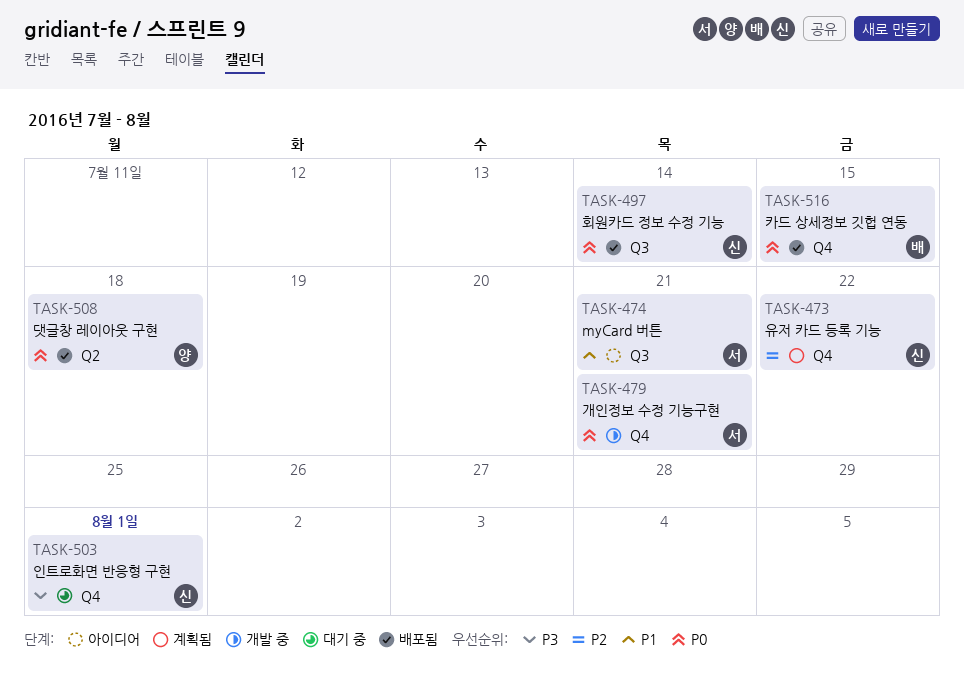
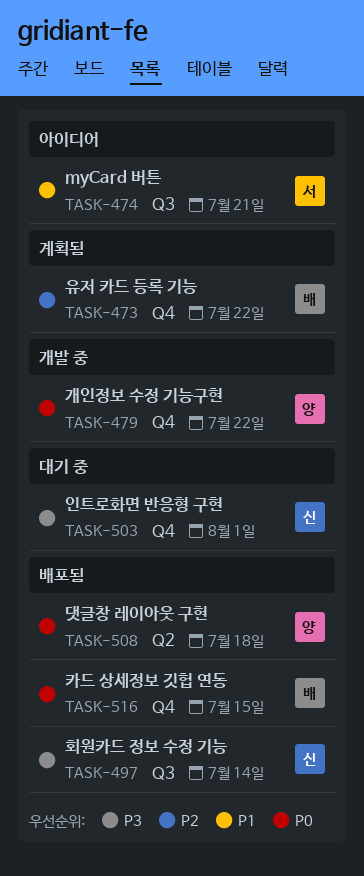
TASK-473, owner: 신 -> 배
TASK-479, owner: 서 -> 양
TASK-479, due: Jul 21 -> Jul 22
TASK-497, priority: P0 -> P3

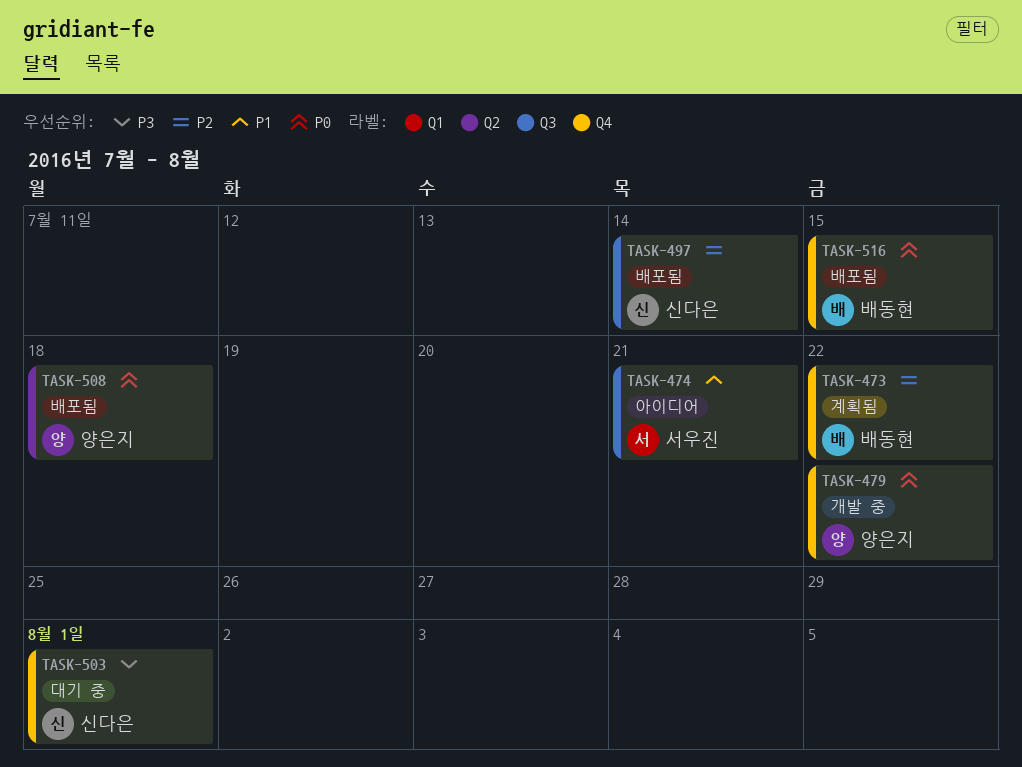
TASK-497, priority: P3 -> P2

